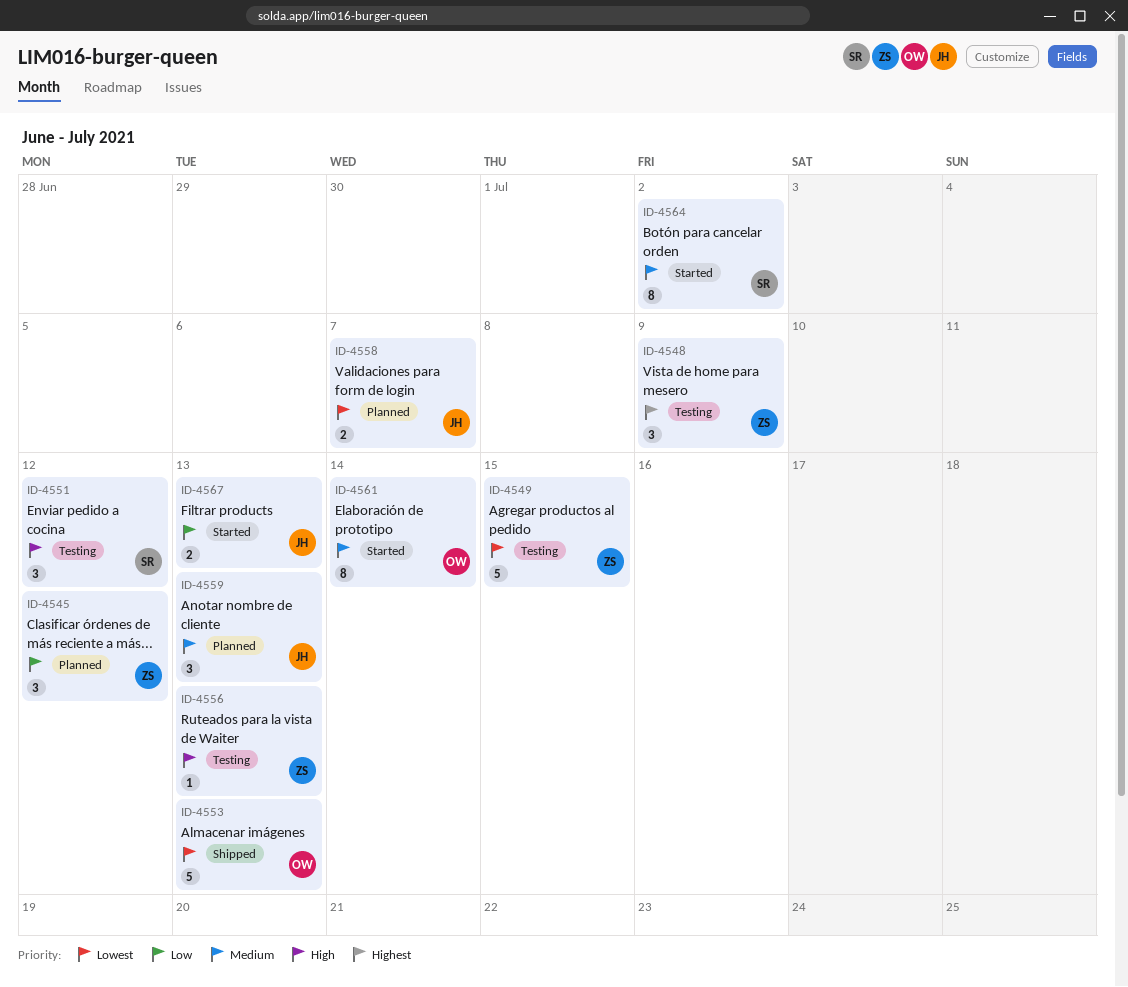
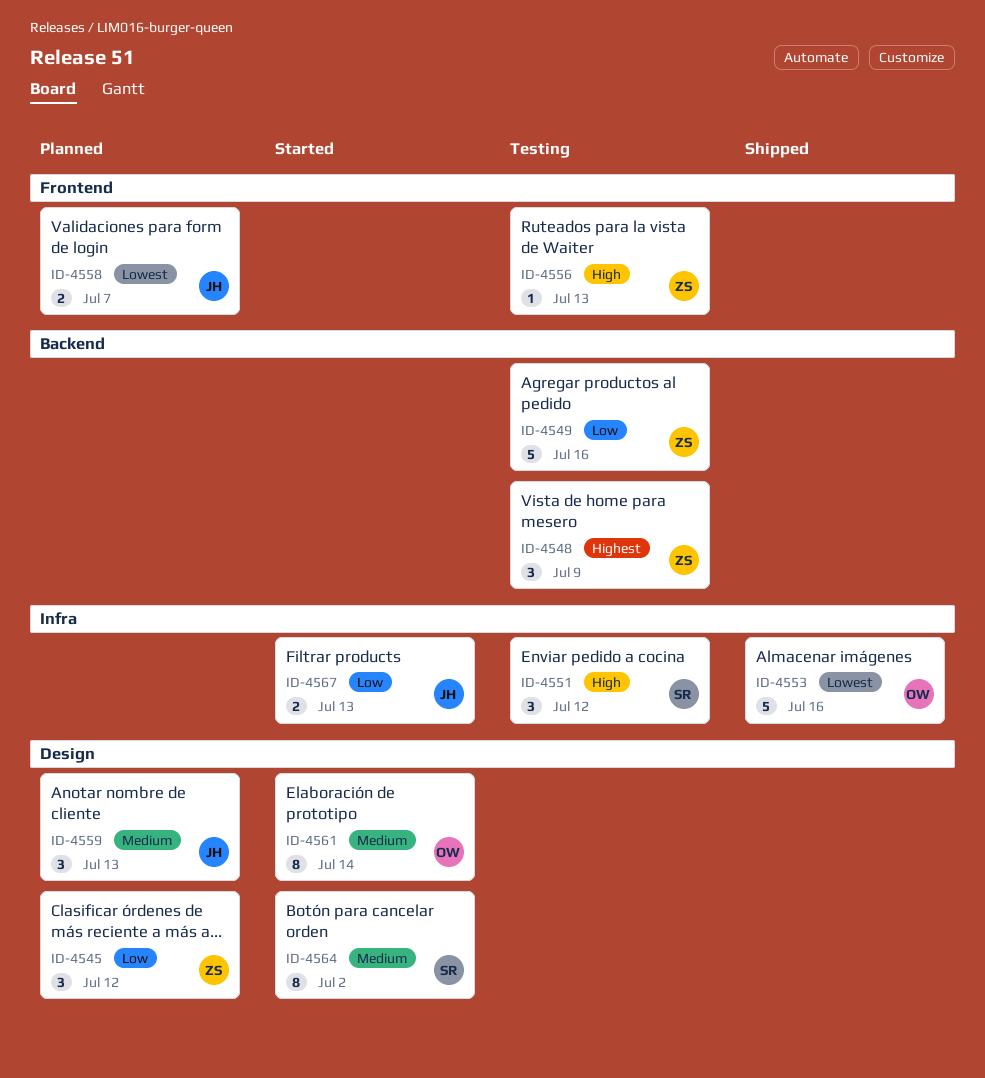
ID-4549, priority: Lowest -> Low
ID-4549, due: Jul 15 -> Jul 16
ID-4553, due: Jul 13 -> Jul 16

